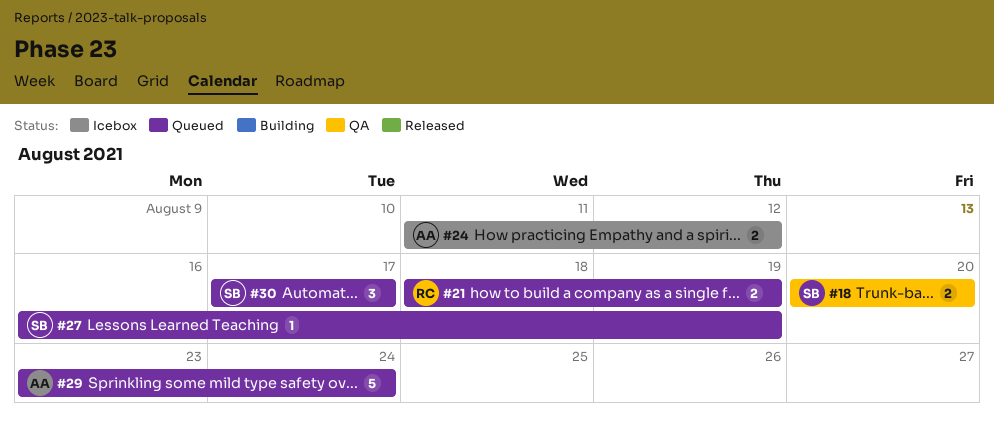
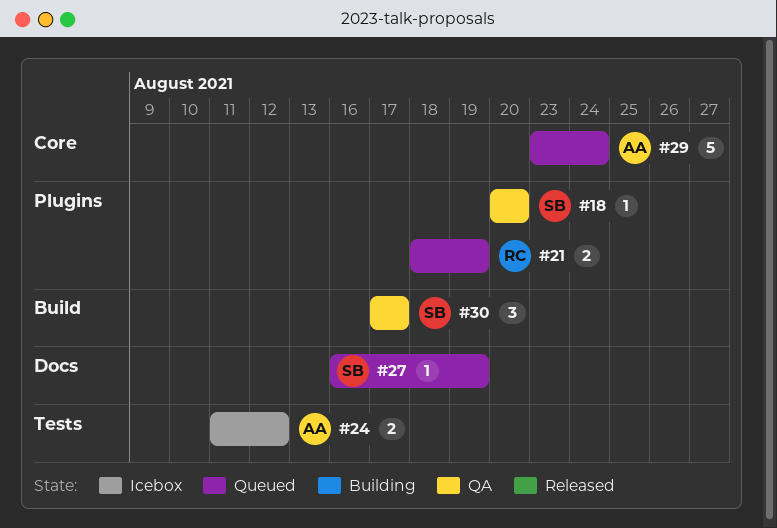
#18, estimate: 2 -> 1
#30, status: Queued -> QA

